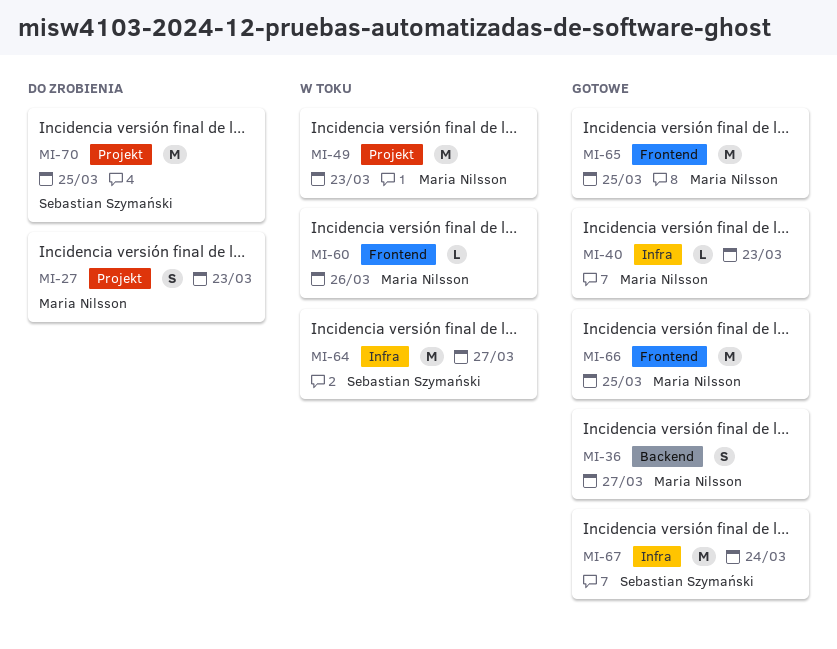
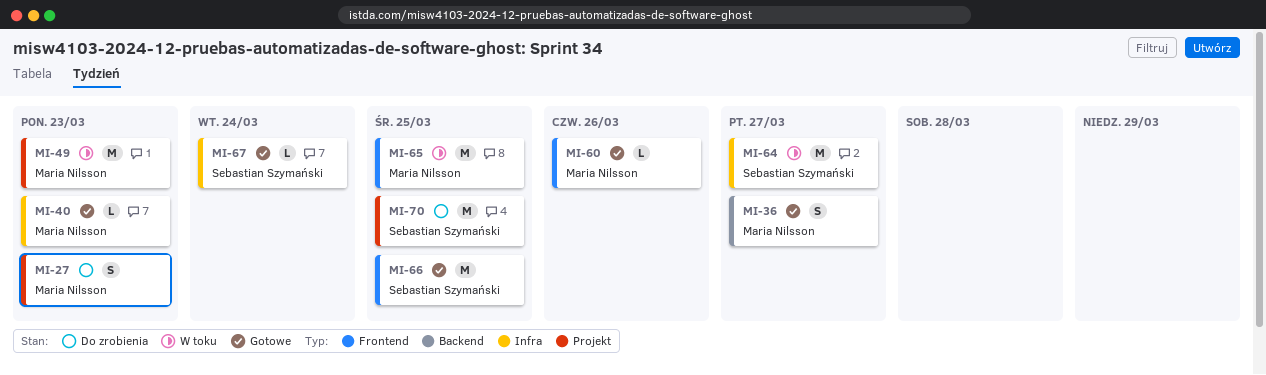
MI-60, status: W toku -> Gotowe
MI-65, status: Gotowe -> W toku
MI-66, owner: Maria Nilsson -> Sebastian Szymański
MI-67, estimate: M -> L

